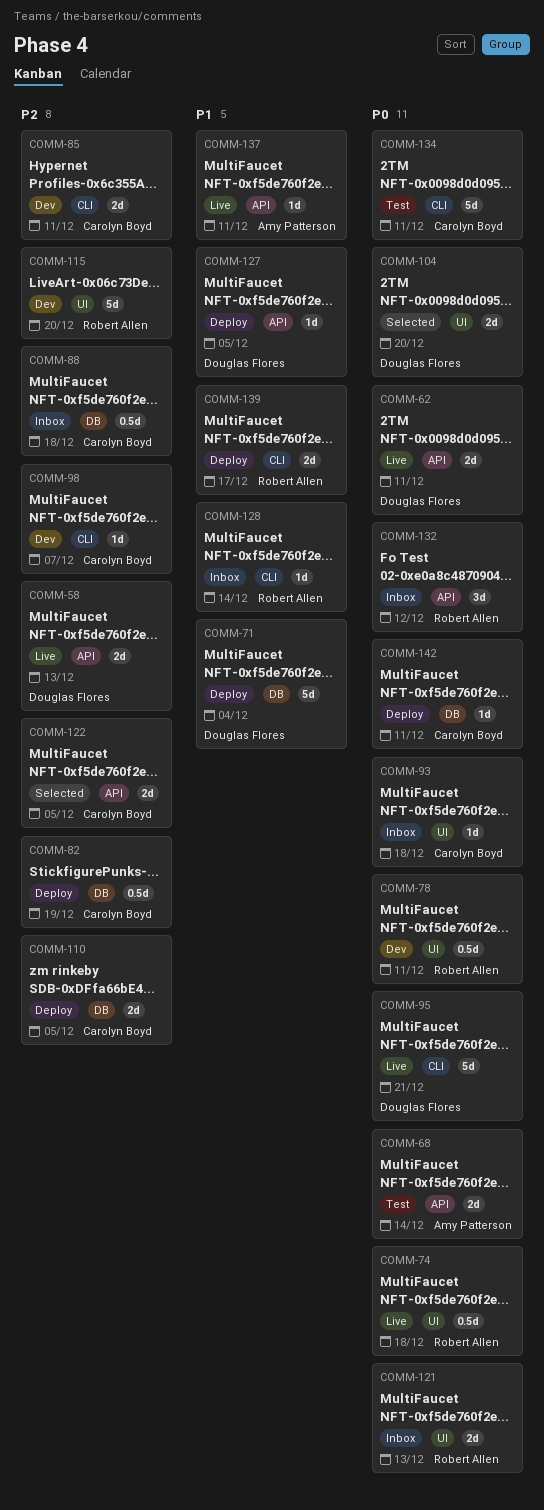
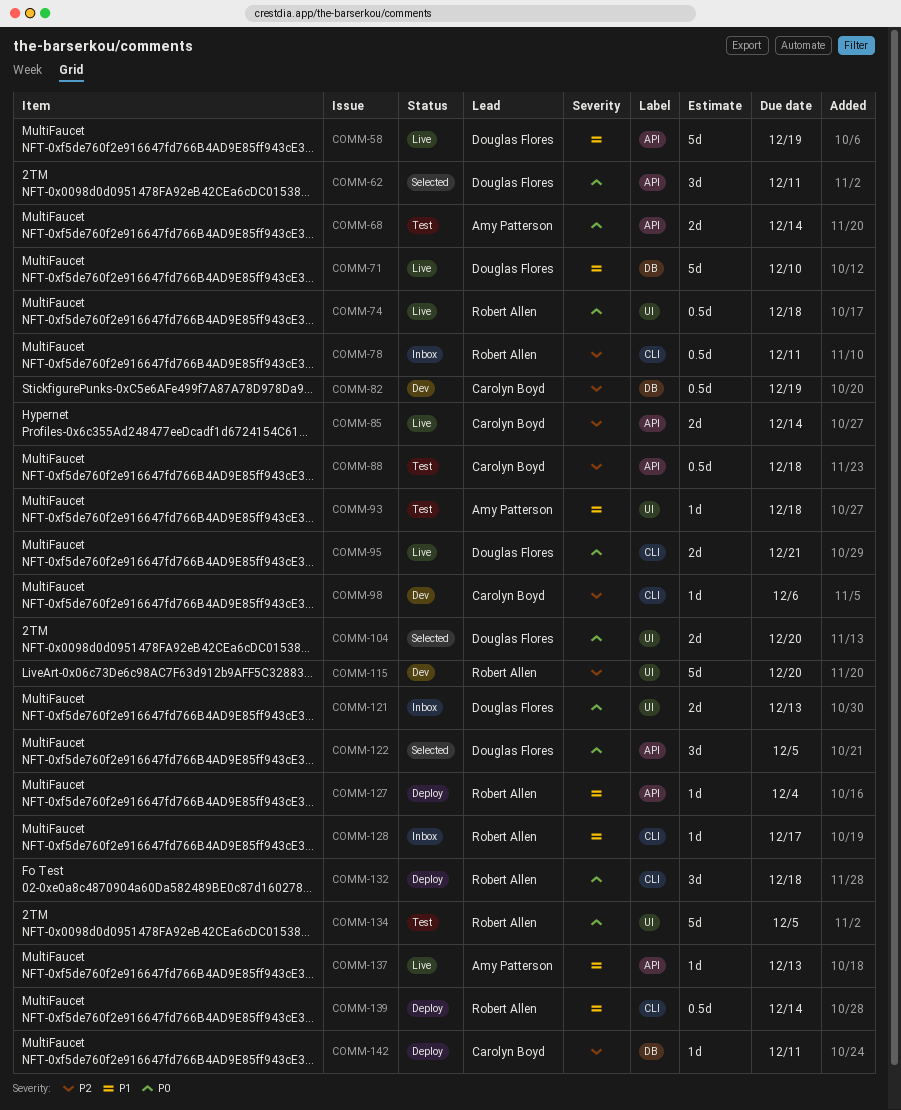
COMM-58, priority: P2 -> P1
COMM-58, estimate: 2d -> 5d
COMM-58, due: Dec 13 -> Dec 19
COMM-62, status: Live -> Selected
COMM-62, estimate: 2d -> 3d
COMM-71, status: Deploy -> Live
COMM-71, due: Dec 4 -> Dec 10
COMM-78, status: Dev -> Inbox
COMM-78, priority: P0 -> P2
COMM-78, label: UI -> CLI
COMM-82, status: Deploy -> Dev
COMM-85, status: Dev -> Live
COMM-85, label: CLI -> API
COMM-85, due: Dec 11 -> Dec 14
COMM-88, status: Inbox -> Test
COMM-88, label: DB -> API
COMM-93, status: Inbox -> Test
COMM-93, owner: Carolyn Boyd -> Amy Patterson
COMM-93, priority: P0 -> P1
COMM-95, estimate: 5d -> 2d
COMM-98, due: Dec 7 -> Dec 6
COMM-110: present -> none
COMM-121, owner: Robert Allen -> Douglas Flores
COMM-122, owner: Carolyn Boyd -> Douglas Flores
COMM-122, priority: P2 -> P0
COMM-122, estimate: 2d -> 3d
COMM-127, owner: Douglas Flores -> Robert Allen
COMM-127, due: Dec 5 -> Dec 4
COMM-128, due: Dec 14 -> Dec 17
COMM-132, status: Inbox -> Deploy
COMM-132, label: API -> CLI
COMM-132, due: Dec 12 -> Dec 18
COMM-134, owner: Carolyn Boyd -> Robert Allen
COMM-134, label: CLI -> UI
COMM-134, due: Dec 11 -> Dec 5
COMM-137, due: Dec 11 -> Dec 13
COMM-139, estimate: 2d -> 0.5d
COMM-139, due: Dec 17 -> Dec 14
COMM-142, priority: P0 -> P2

